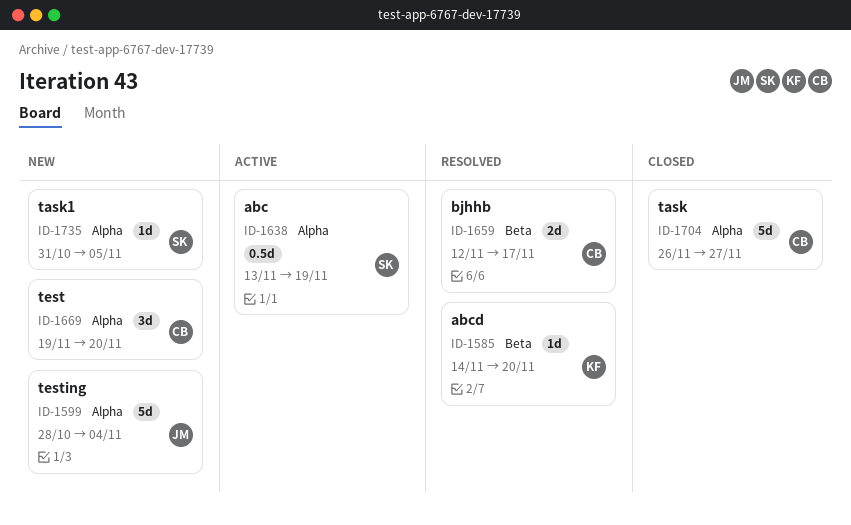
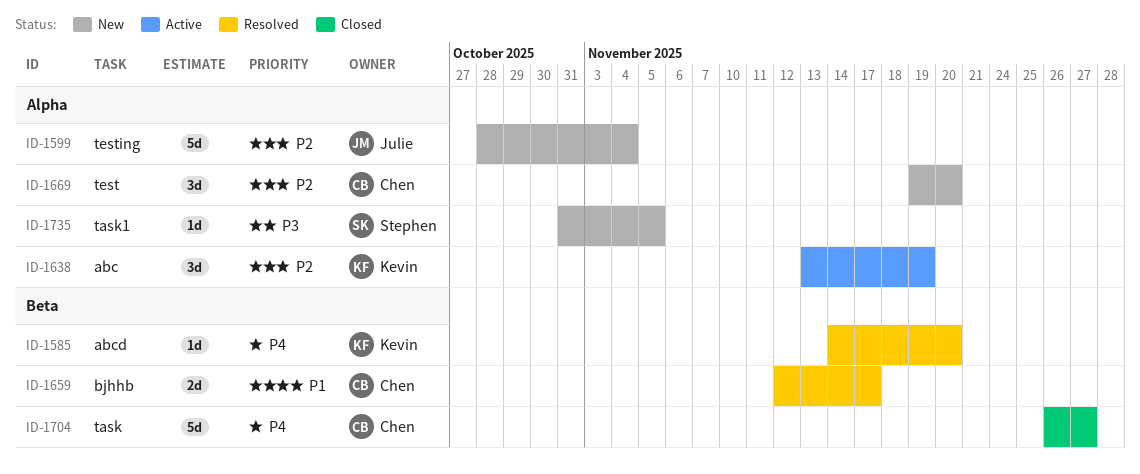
ID-1638, owner: Stephen -> Kevin
ID-1638, estimate: 0.5d -> 3d
ID-1704, label: Alpha -> Beta

